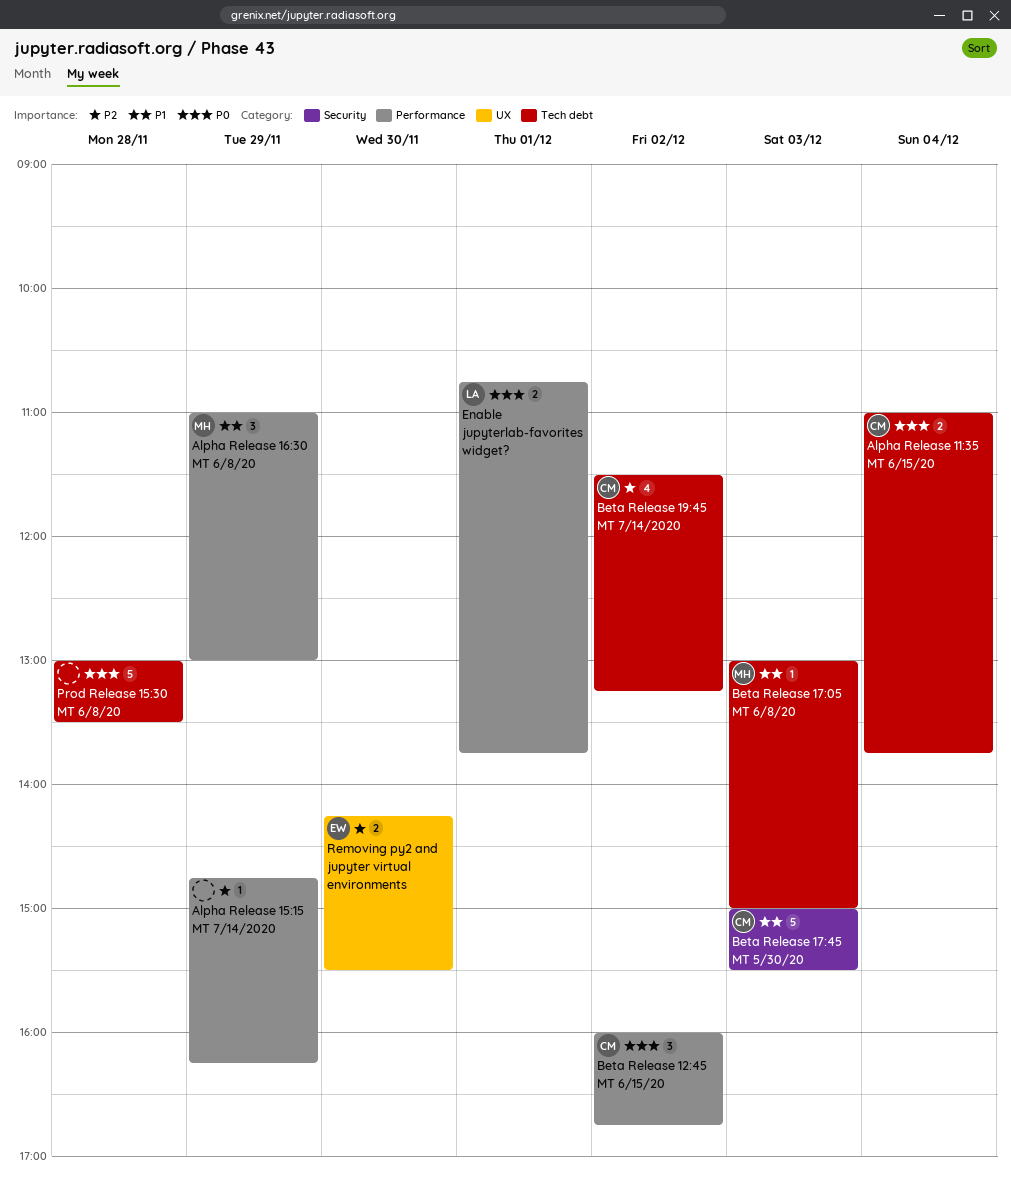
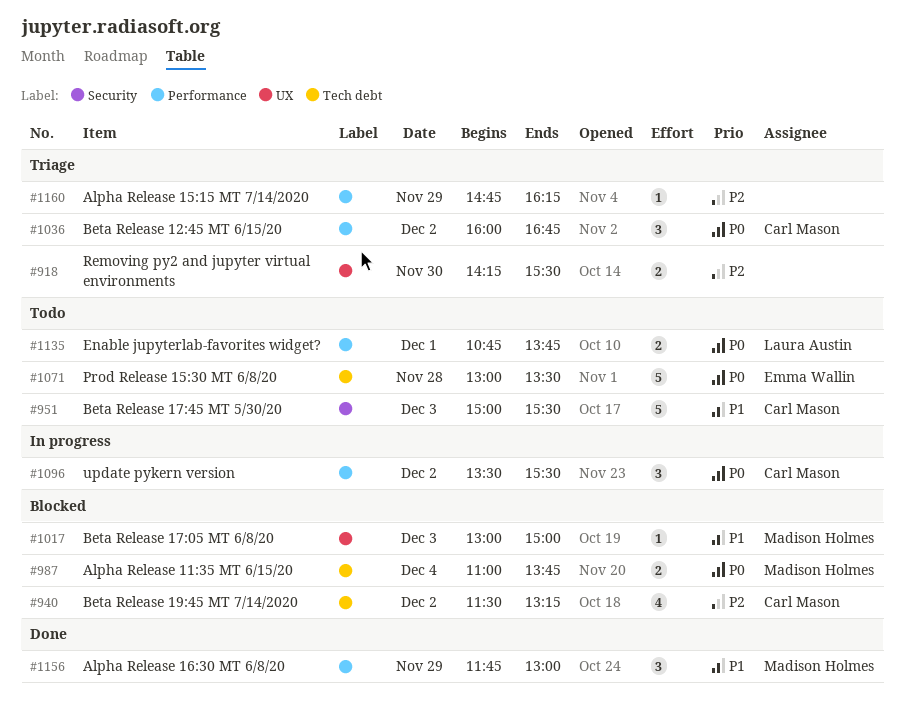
Alpha Release 11:35 MT 6/15/20, owner: Carl Mason -> Madison Holmes
Alpha Release 16:30 MT 6/8/20, begins: 11:00 -> 11:45
Beta Release 17:05 MT 6/8/20, label: Tech debt -> UX
Prod Release 15:30 MT 6/8/20, owner: none -> Emma Wallin
Removing py2 and jupyter virtual environments, owner: Emma Wallin -> none
update pykern version: none -> present

